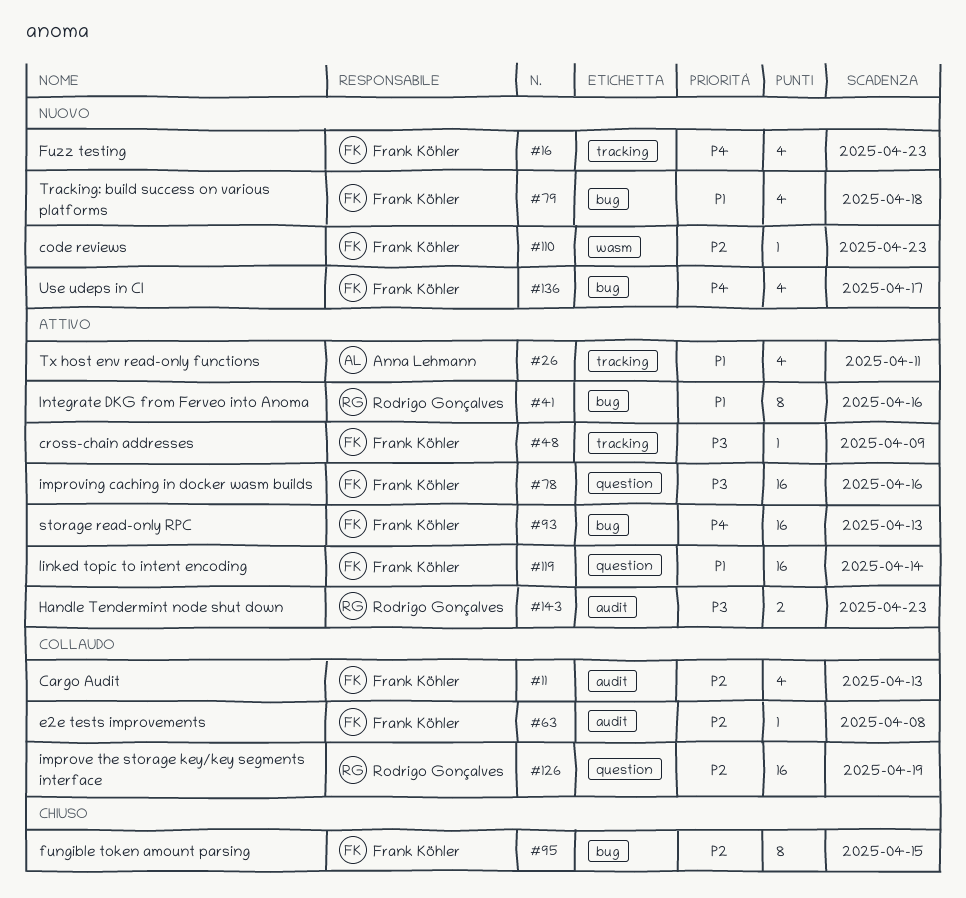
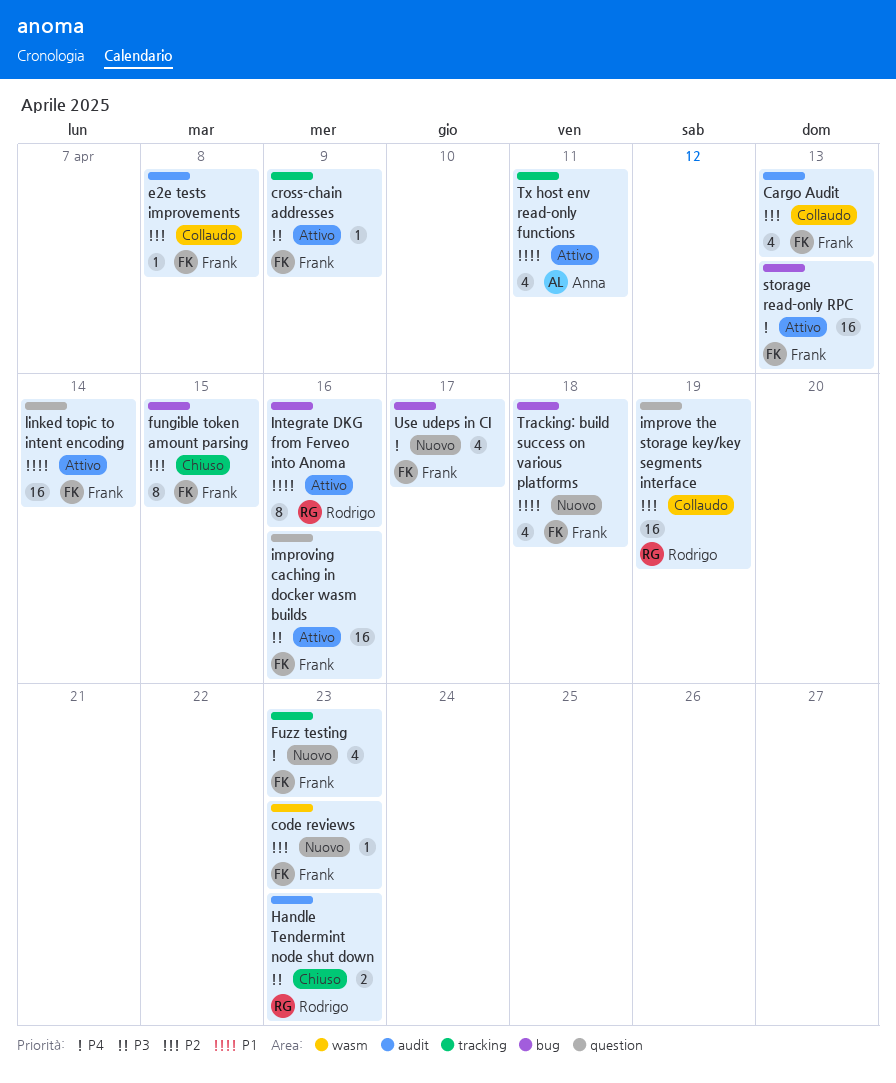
Handle Tendermint node shut down, status: Attivo -> Chiuso

